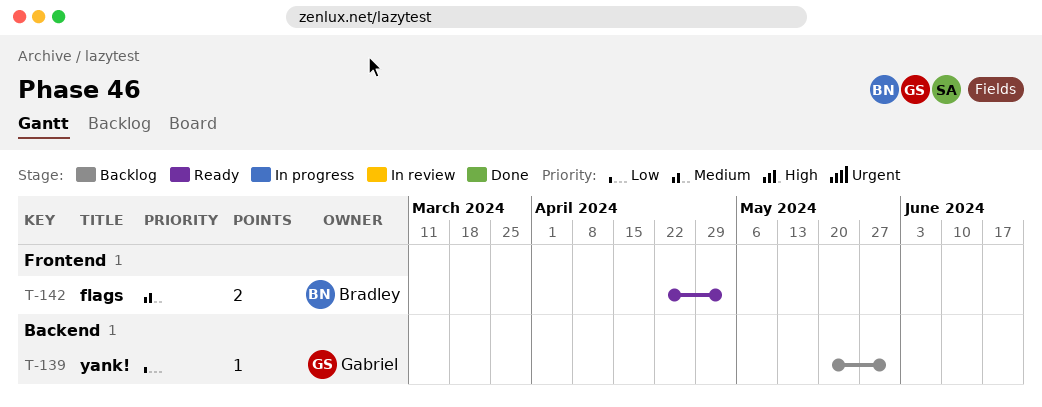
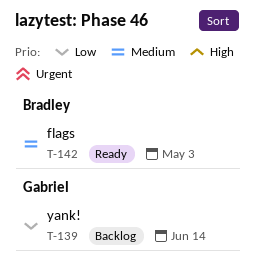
T-139, due: May 31 -> Jun 14

